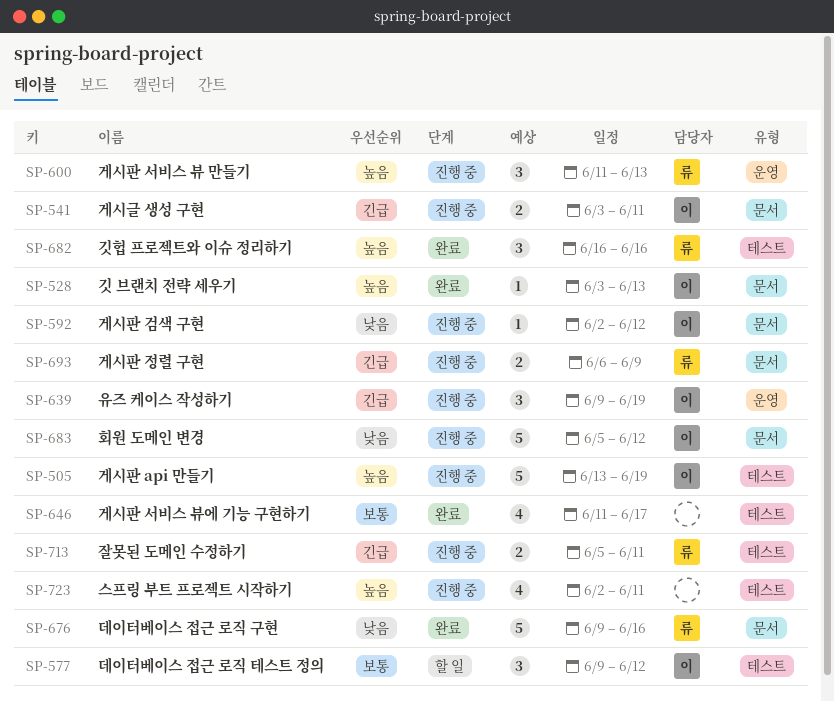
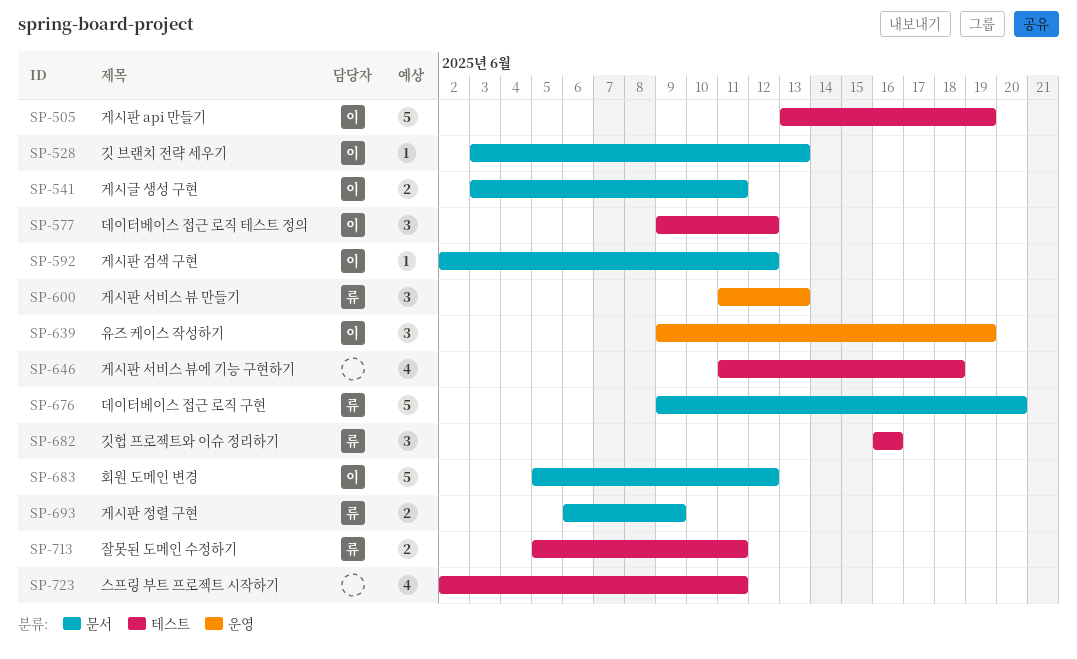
SP-646, due: Jun 17 -> Jun 18
SP-676, due: Jun 16 -> Jun 20

